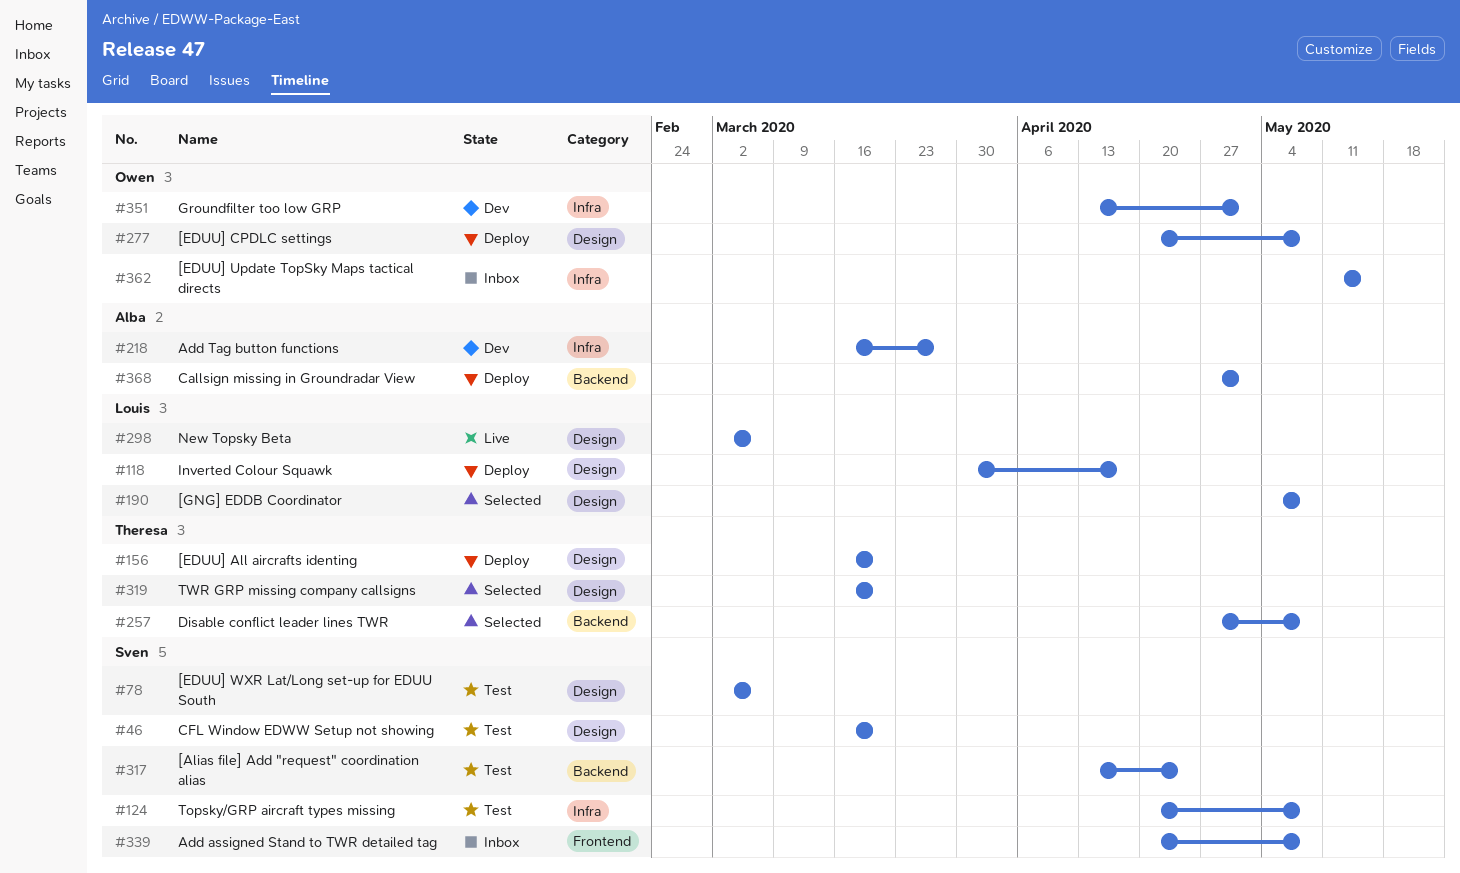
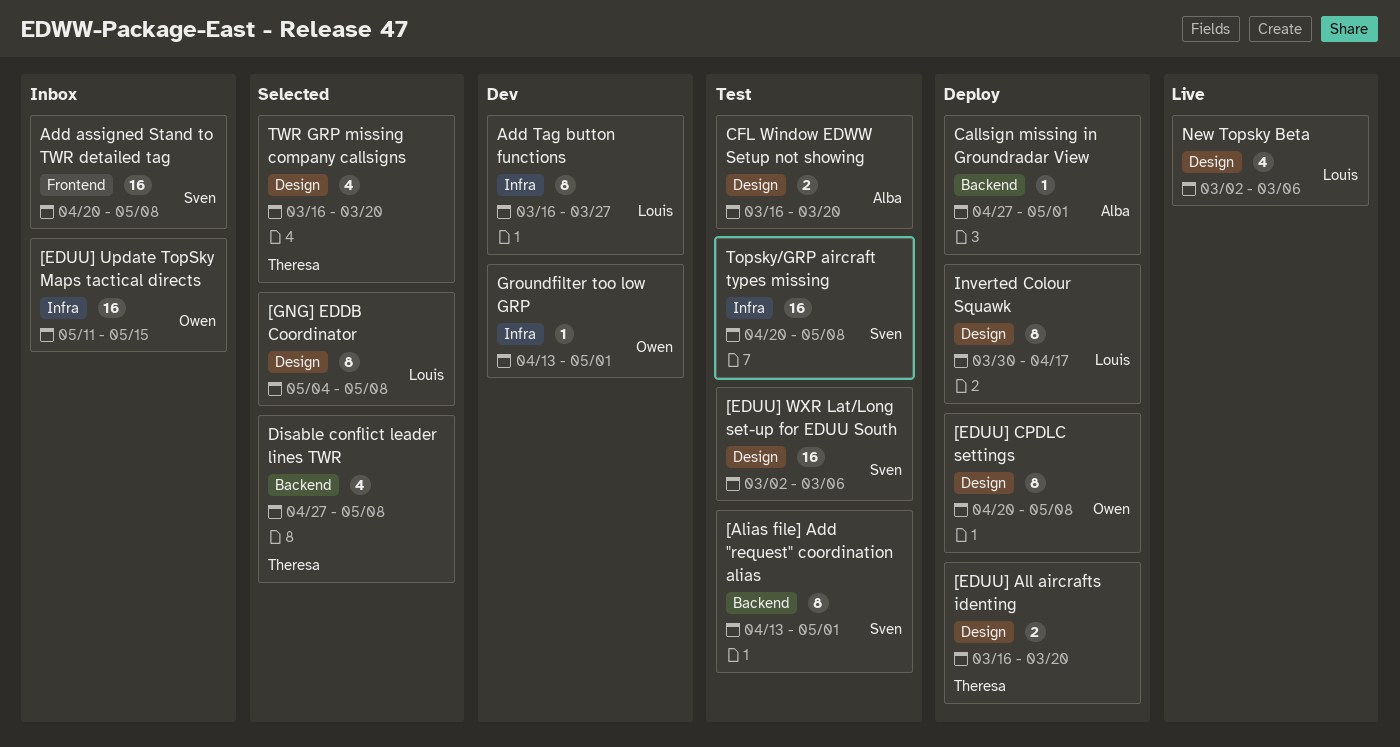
[Alias file] Add "request" coordination alias, due: Apr 24 -> May 1
Add Tag button functions, owner: Alba -> Louis
CFL Window EDWW Setup not showing, owner: Sven -> Alba

